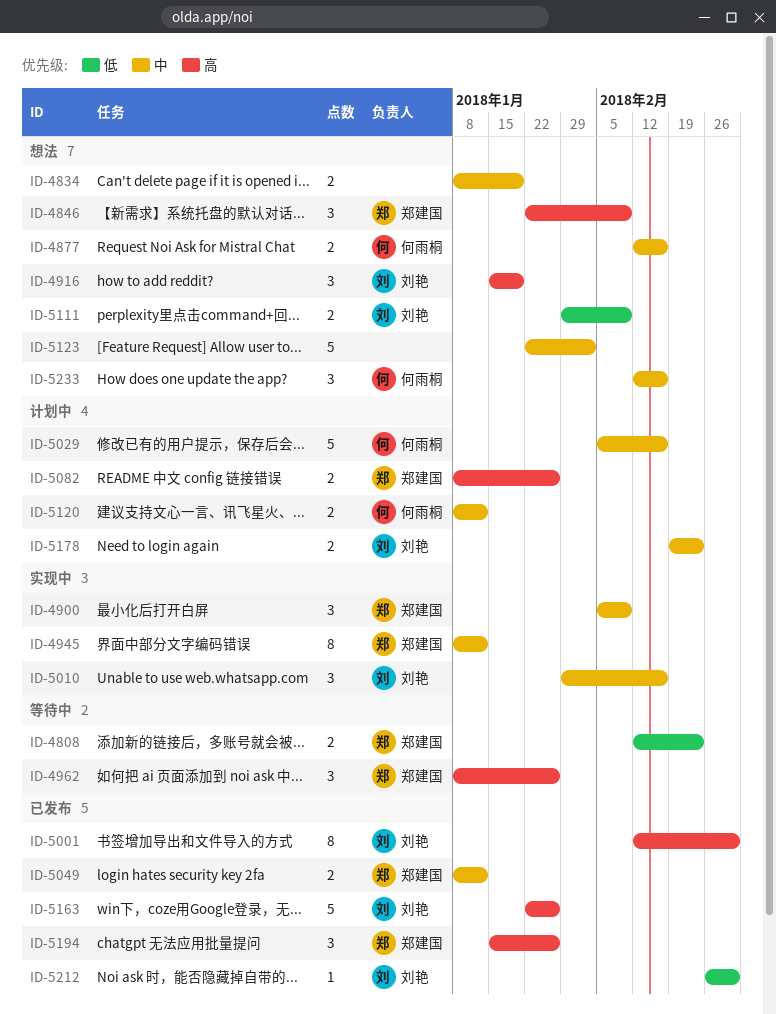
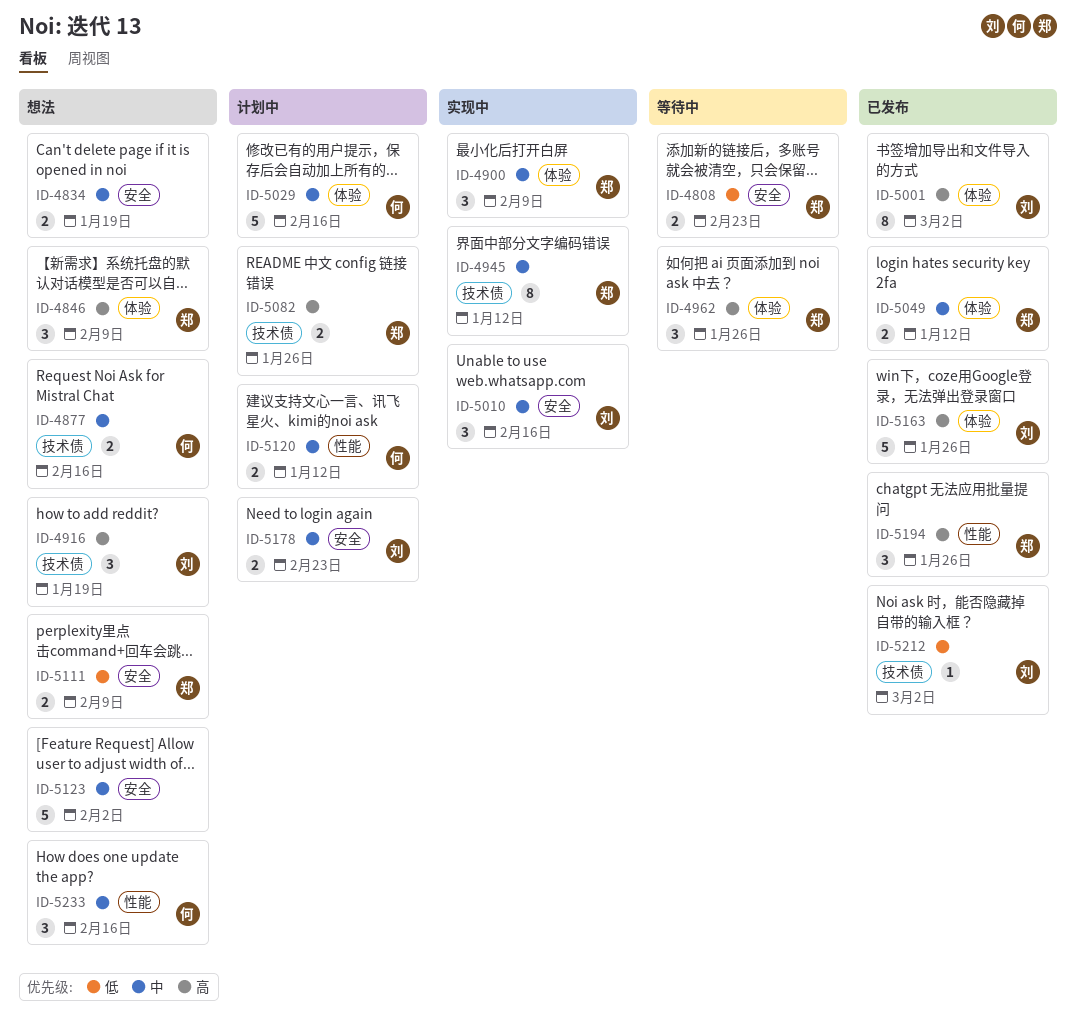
ID-5111, owner: 刘艳 -> 郑建国

